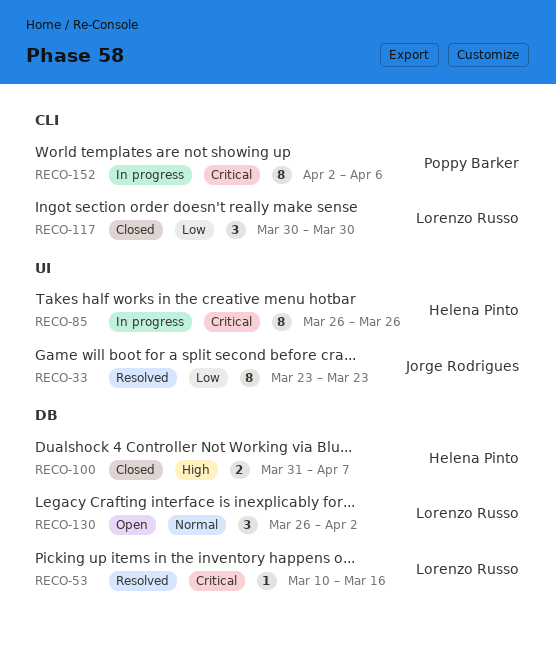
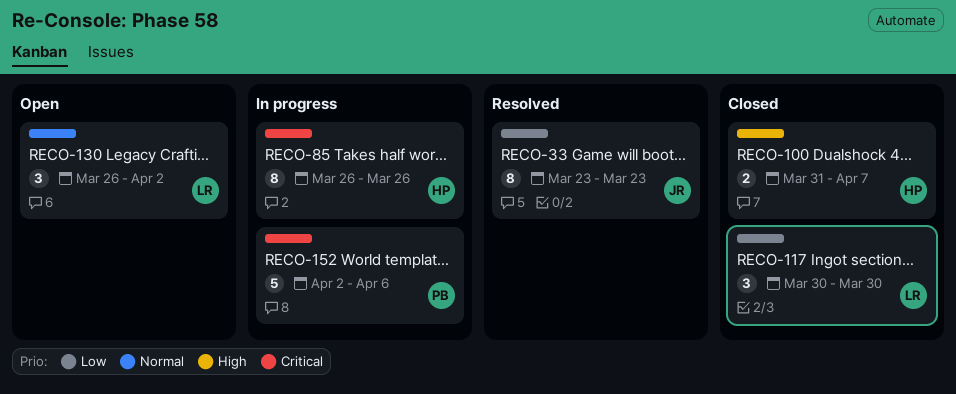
RECO-53: present -> none
RECO-152, estimate: 8 -> 5

